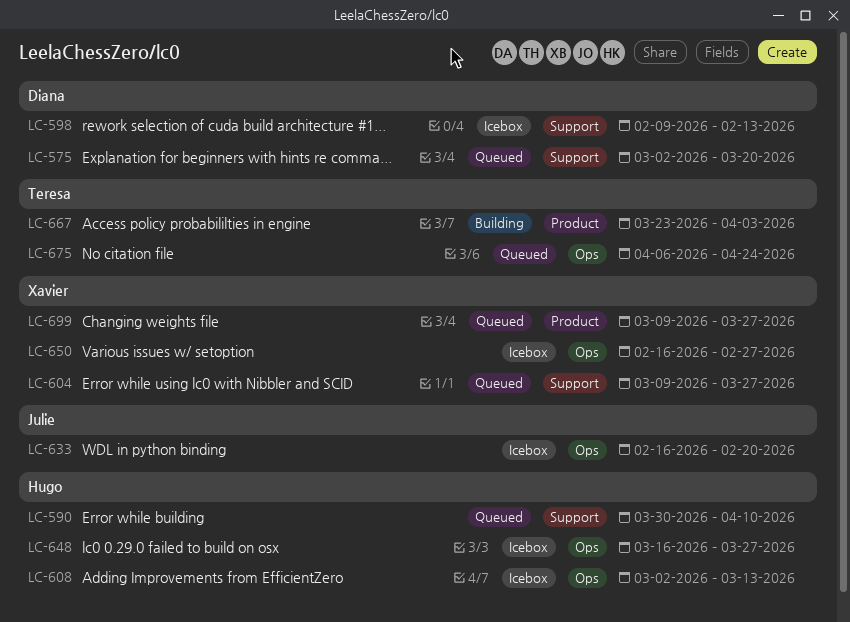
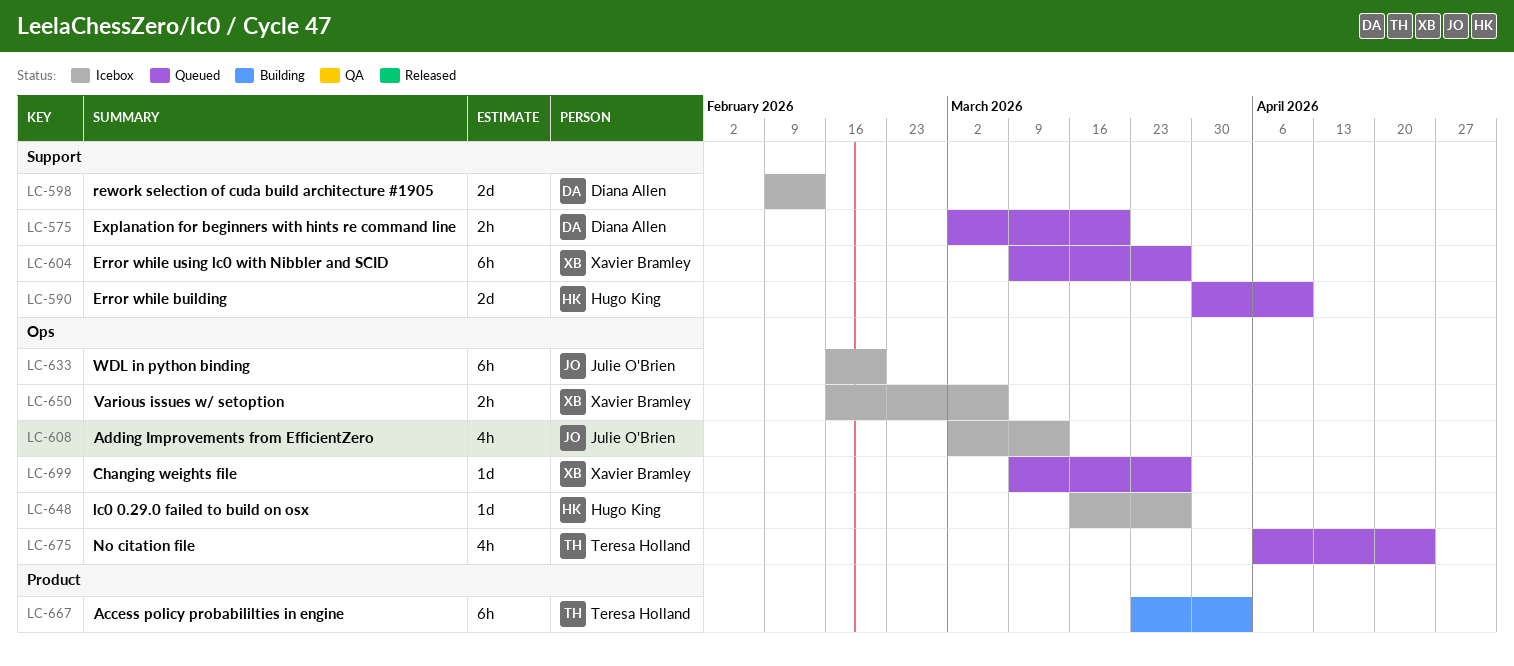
LC-608, owner: Hugo King -> Julie O'Brien
LC-650, due: Feb 27 -> Mar 6
LC-699, label: Product -> Ops

